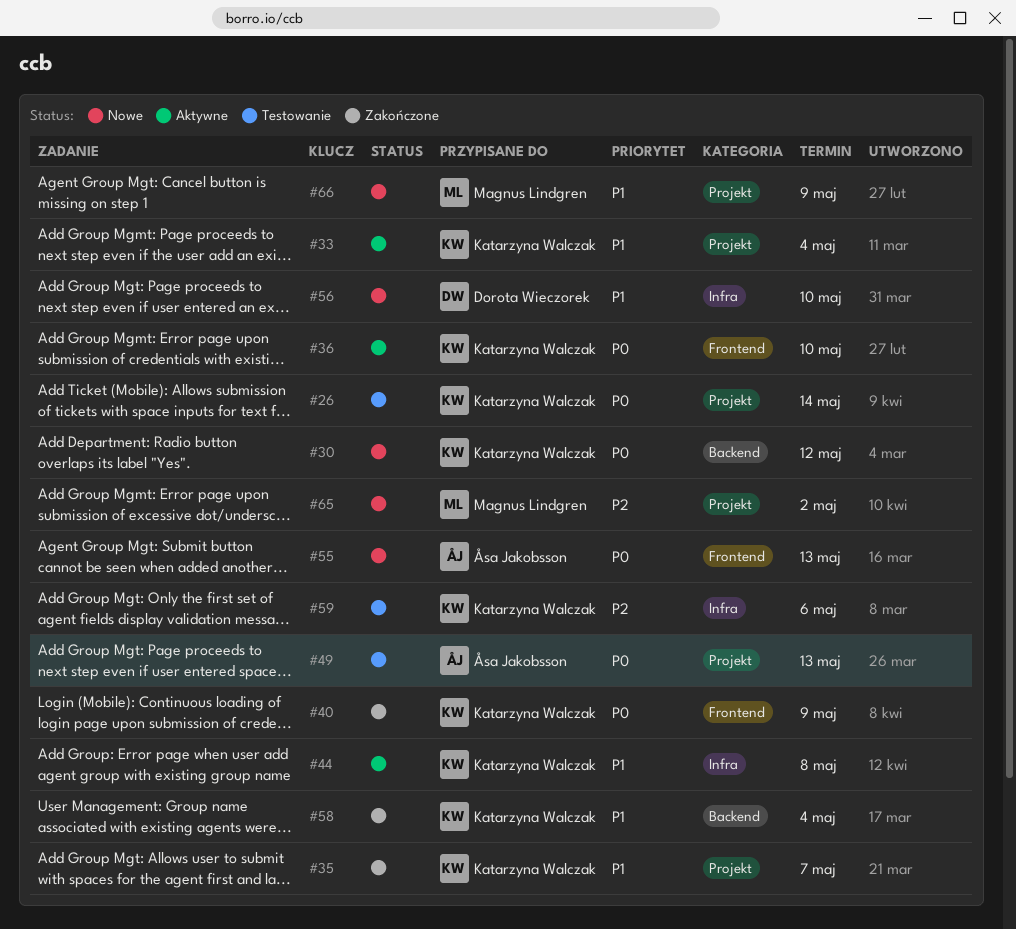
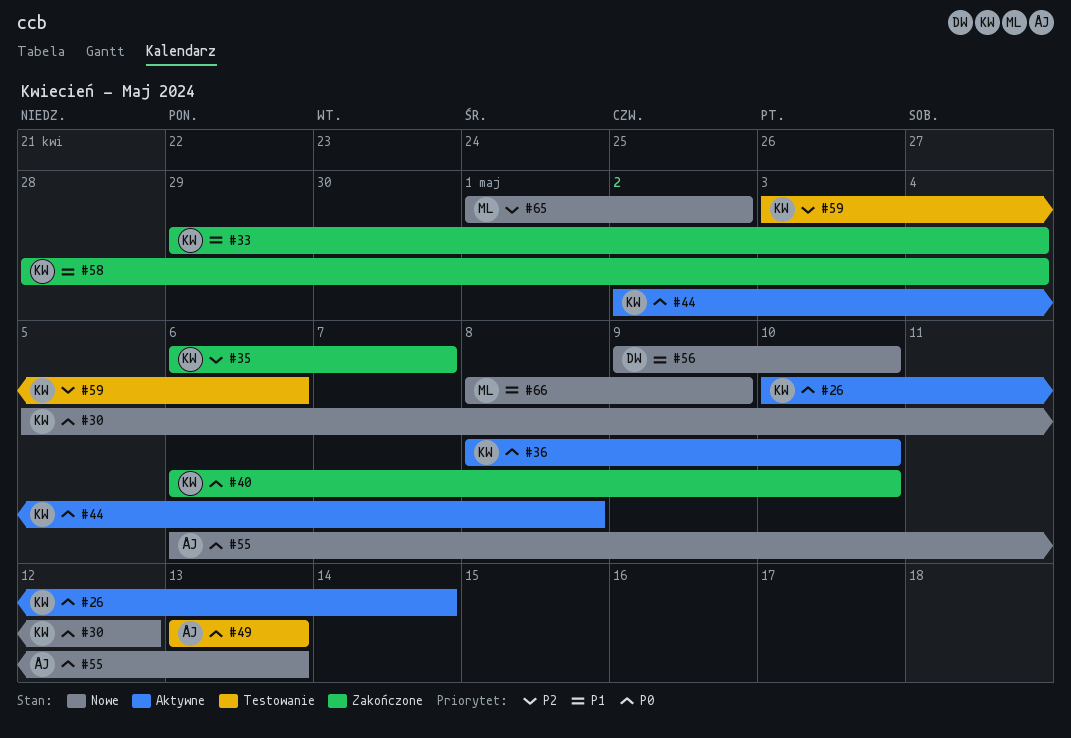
#26, status: Testowanie -> Aktywne
#33, status: Aktywne -> Zakończone
#35, priority: P1 -> P2
#40, due: May 9 -> May 10
#44, priority: P1 -> P0

